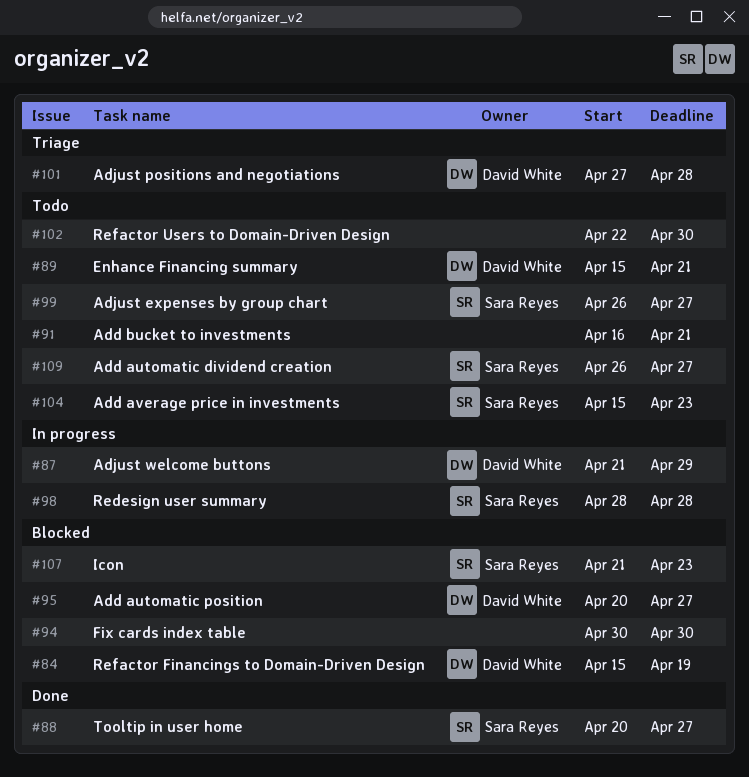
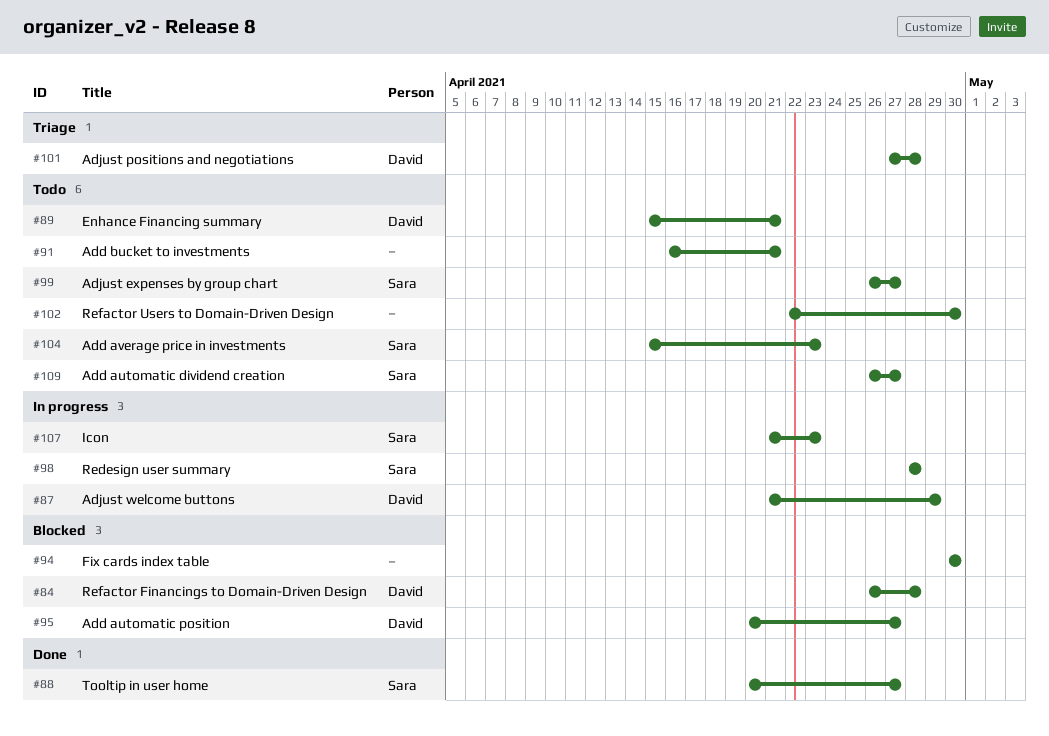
#84, start: Apr 15 -> Apr 26
#84, due: Apr 19 -> Apr 28
#107, status: Blocked -> In progress

